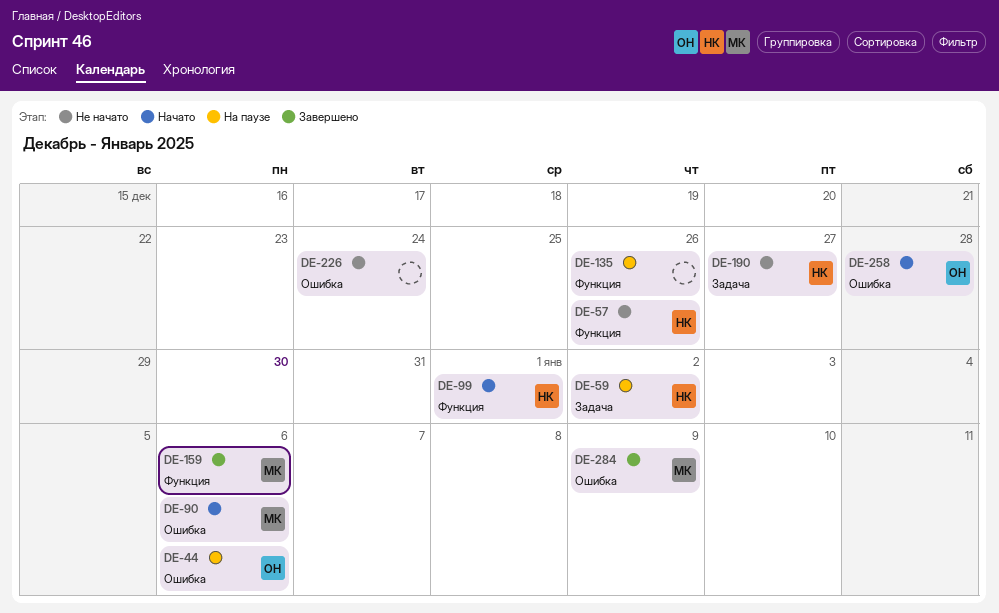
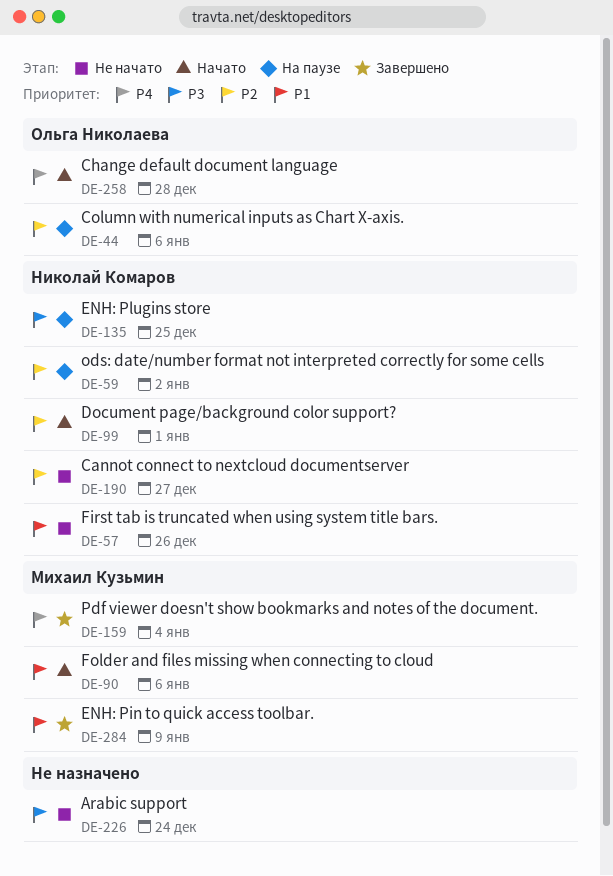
DE-135, owner: none -> Николай Комаров
DE-135, due: Dec 26 -> Dec 25
DE-159, due: Jan 6 -> Jan 4

